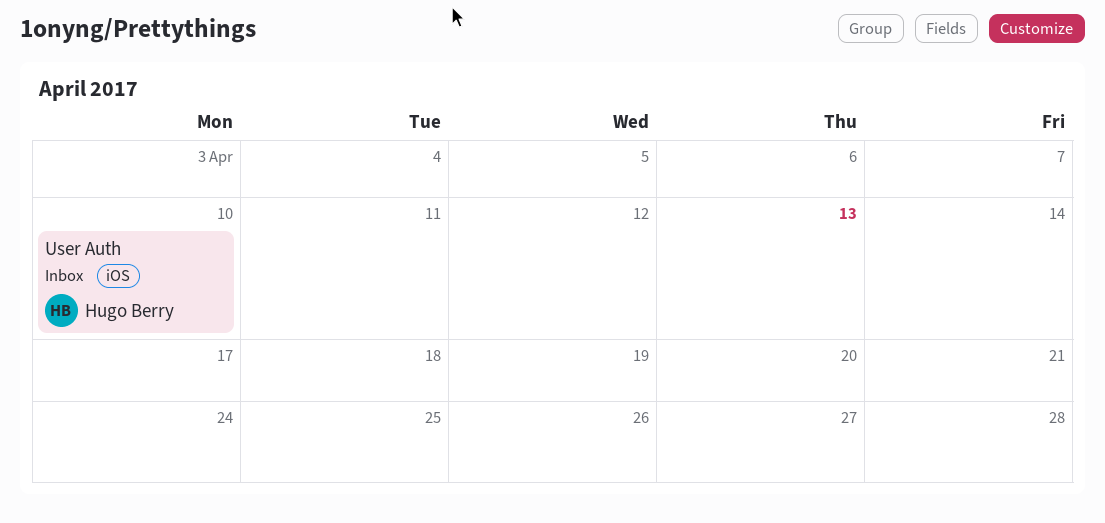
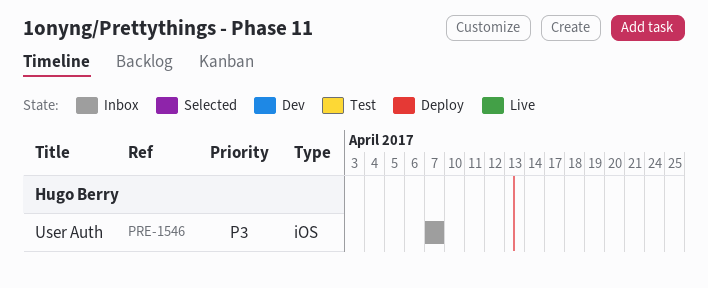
User Auth, due: Apr 10 -> Apr 7

